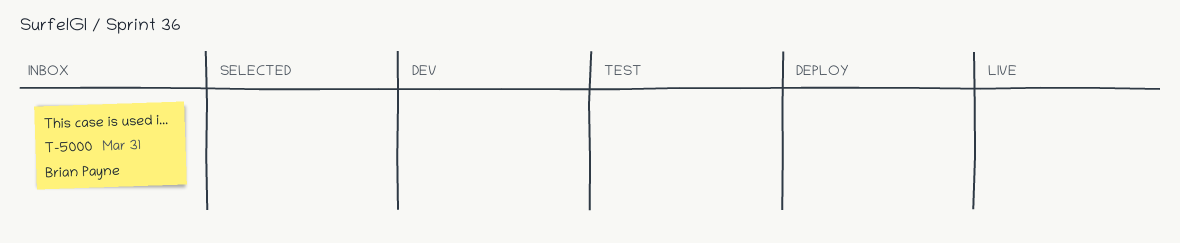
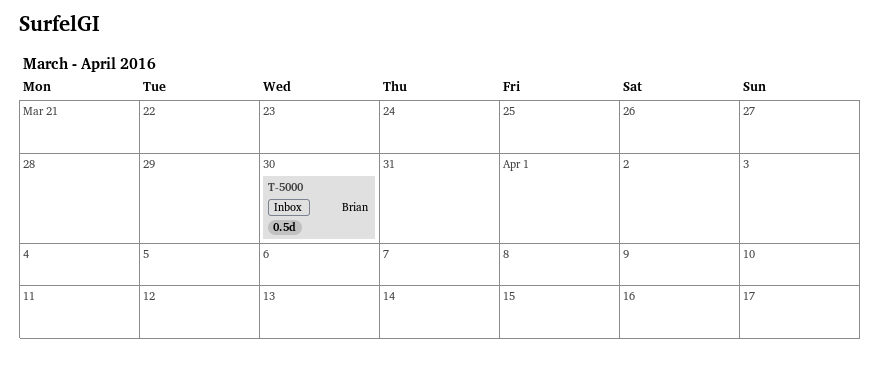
T-5000, due: Mar 31 -> Mar 30

